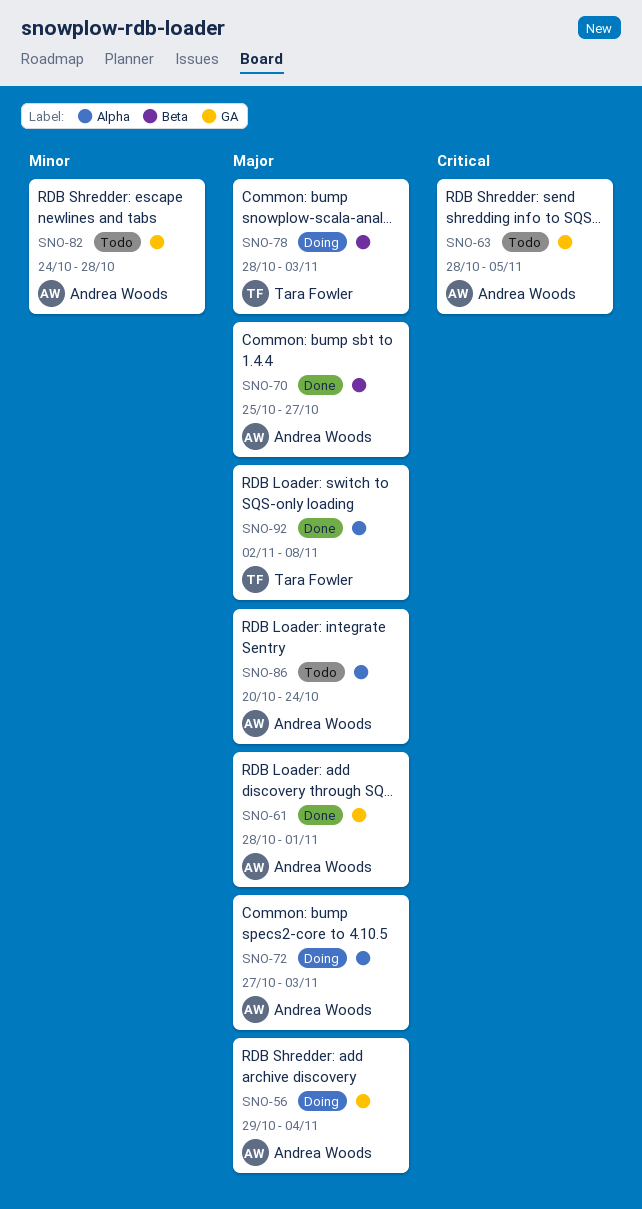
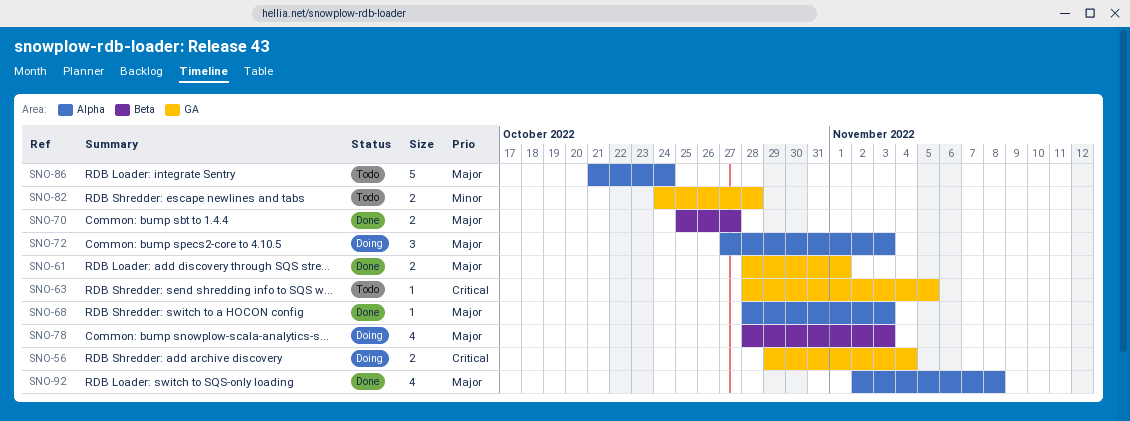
SNO-56, priority: Major -> Critical
SNO-68: none -> present
SNO-86, start: Oct 20 -> Oct 21

